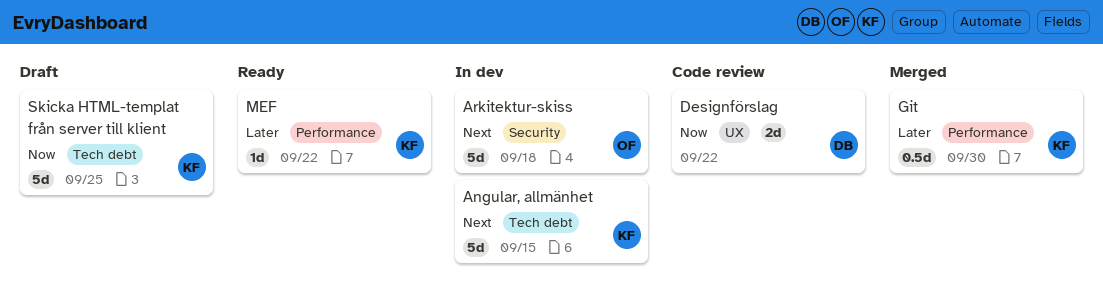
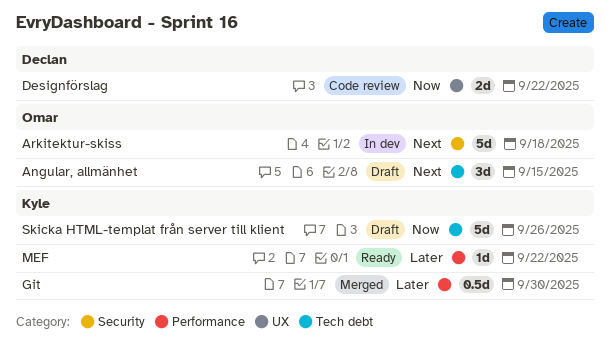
Angular, allmänhet, status: In dev -> Draft
Angular, allmänhet, owner: Kyle -> Omar
Angular, allmänhet, estimate: 5d -> 3d
Skicka HTML-templat från server till klient, due: Sep 25 -> Sep 26

